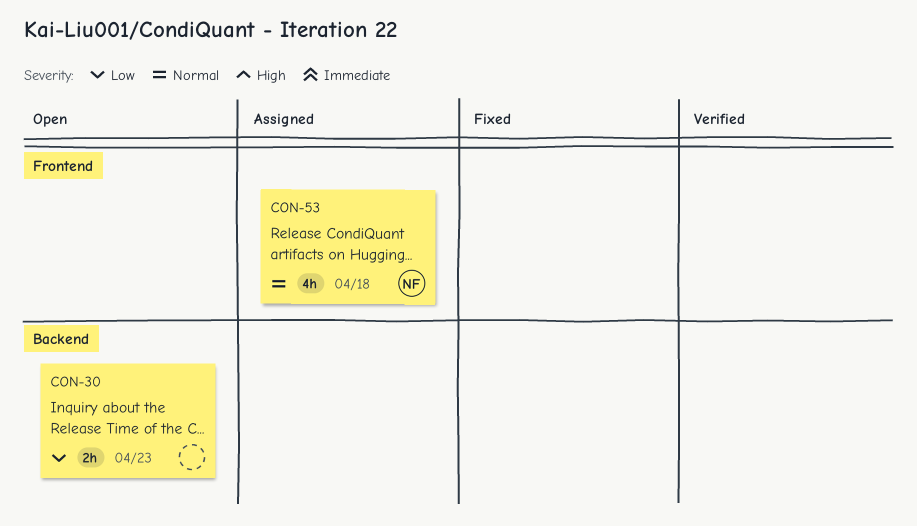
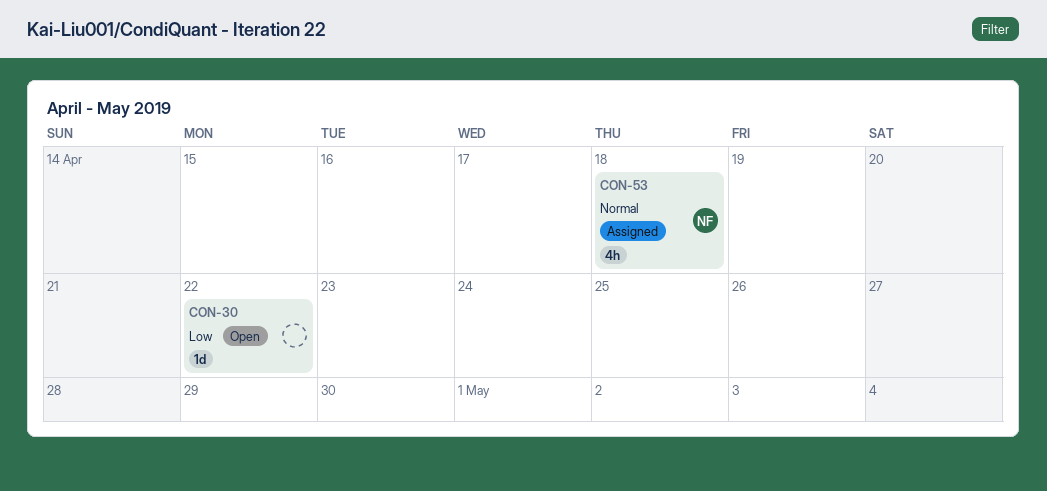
CON-30, estimate: 2h -> 1d
CON-30, due: Apr 23 -> Apr 22

